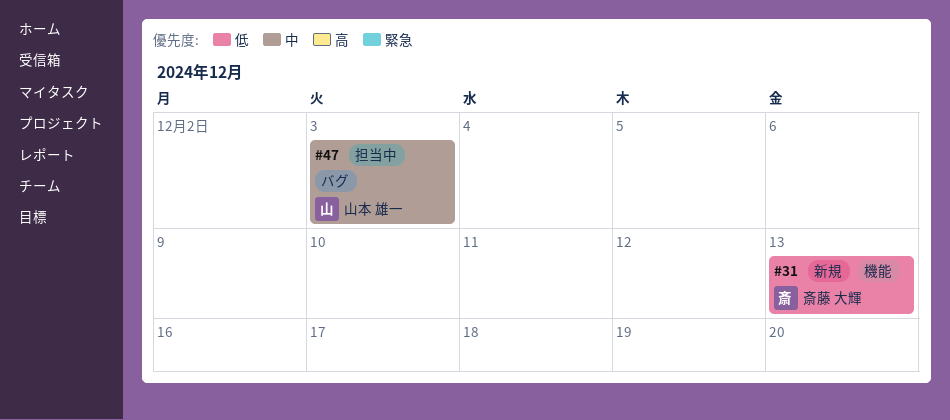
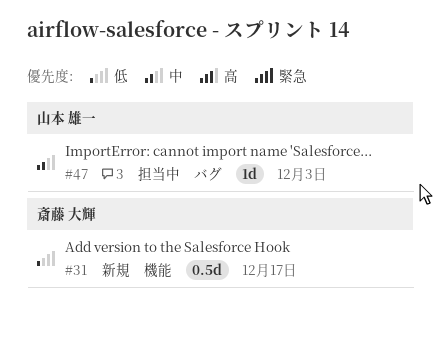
#31, due: Dec 13 -> Dec 17

